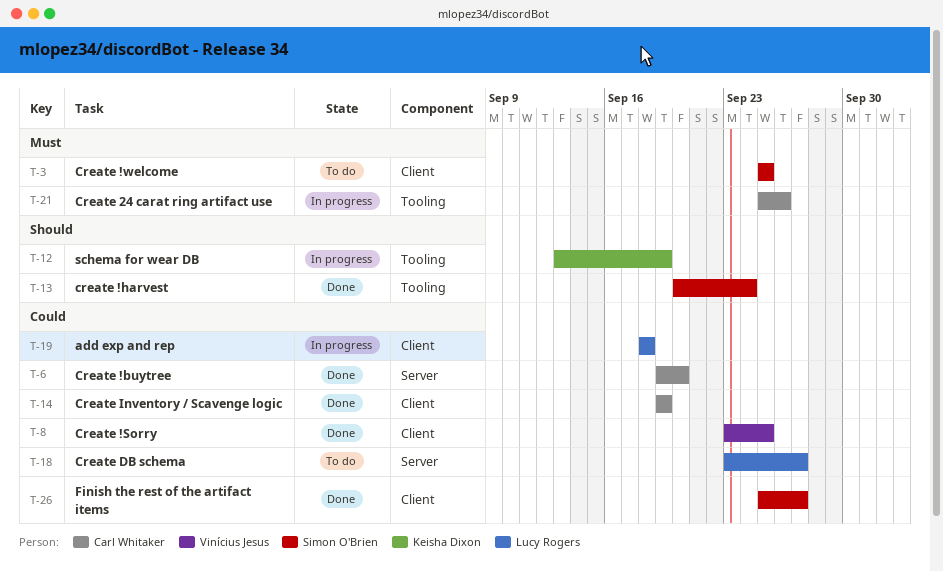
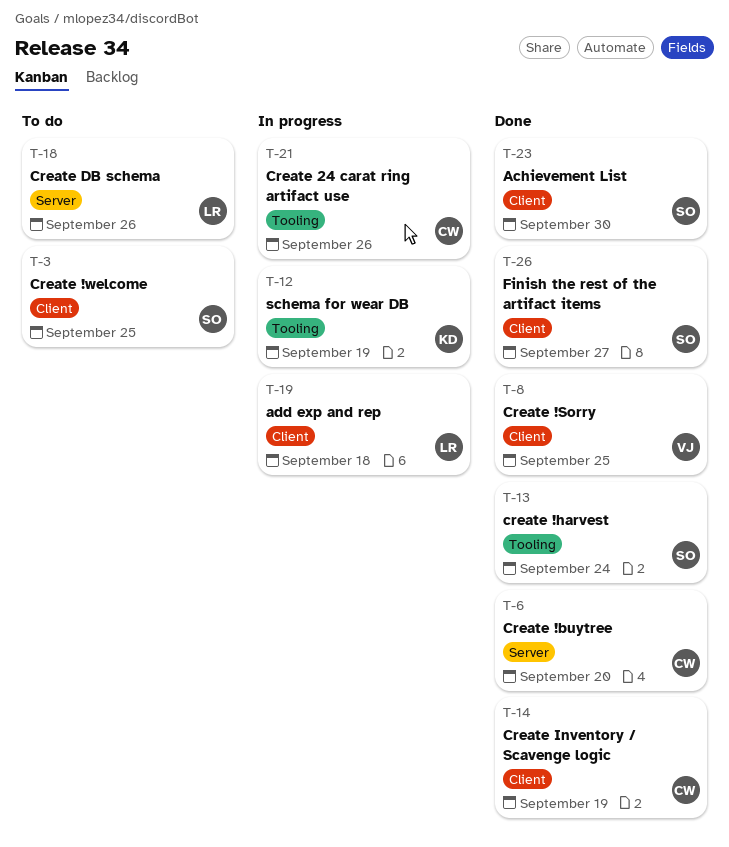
T-18, due: Sep 27 -> Sep 26
T-23: none -> present

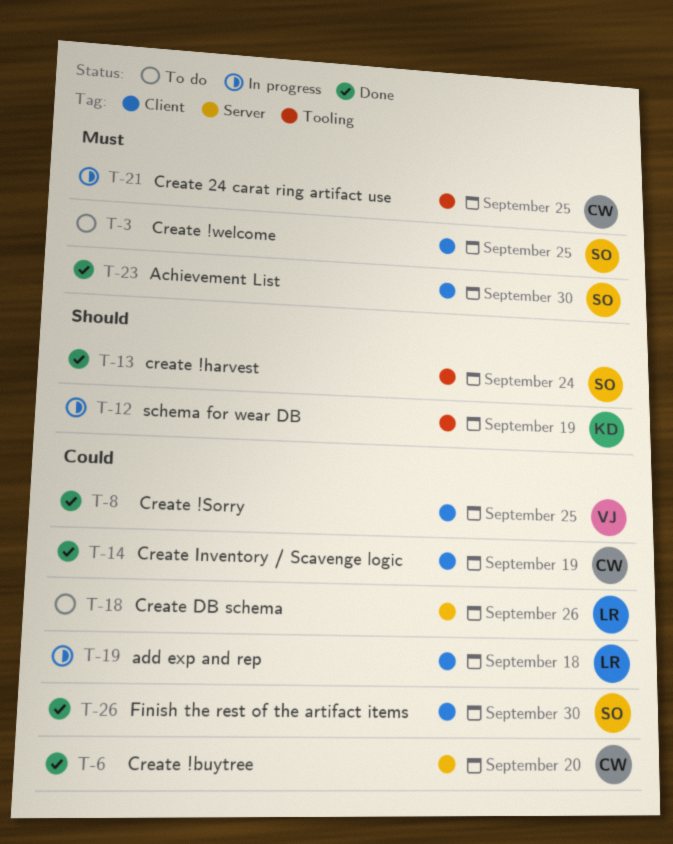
T-21, due: Sep 26 -> Sep 25
T-26, due: Sep 27 -> Sep 30

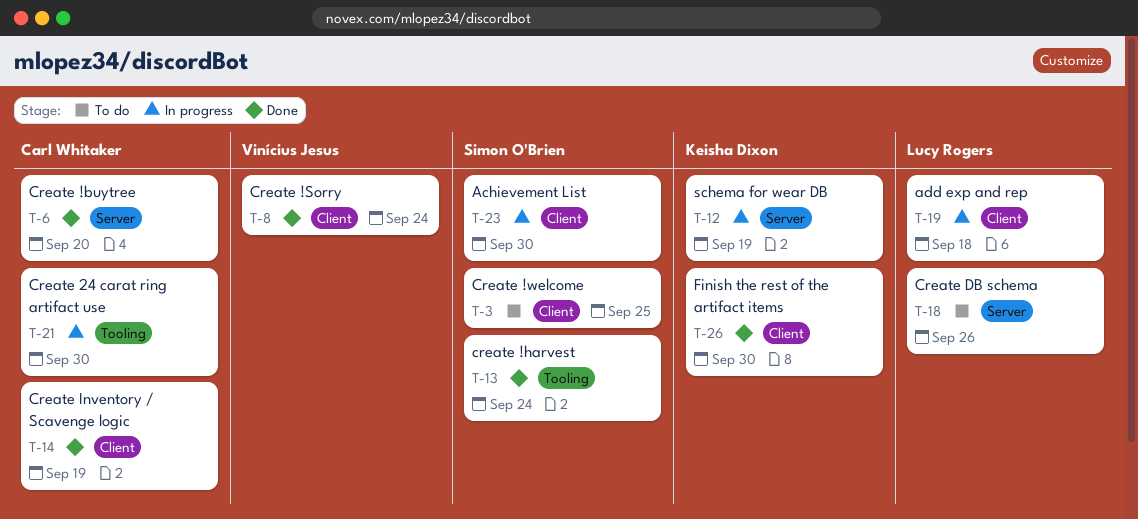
T-8, due: Sep 25 -> Sep 24
T-12, label: Tooling -> Server
T-21, due: Sep 25 -> Sep 30
T-23, status: Done -> In progress
T-26, owner: Simon O'Brien -> Keisha Dixon

